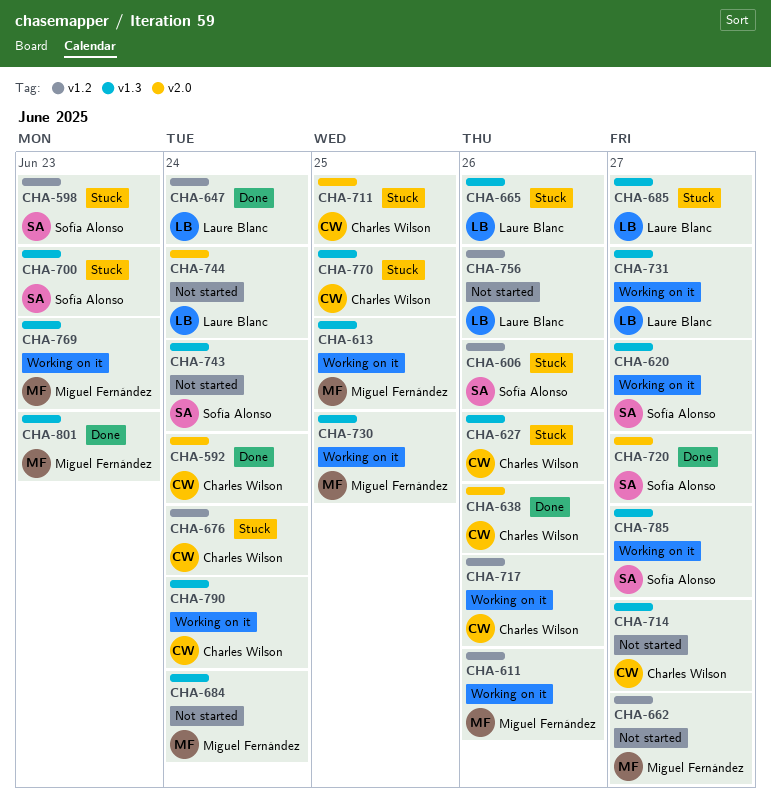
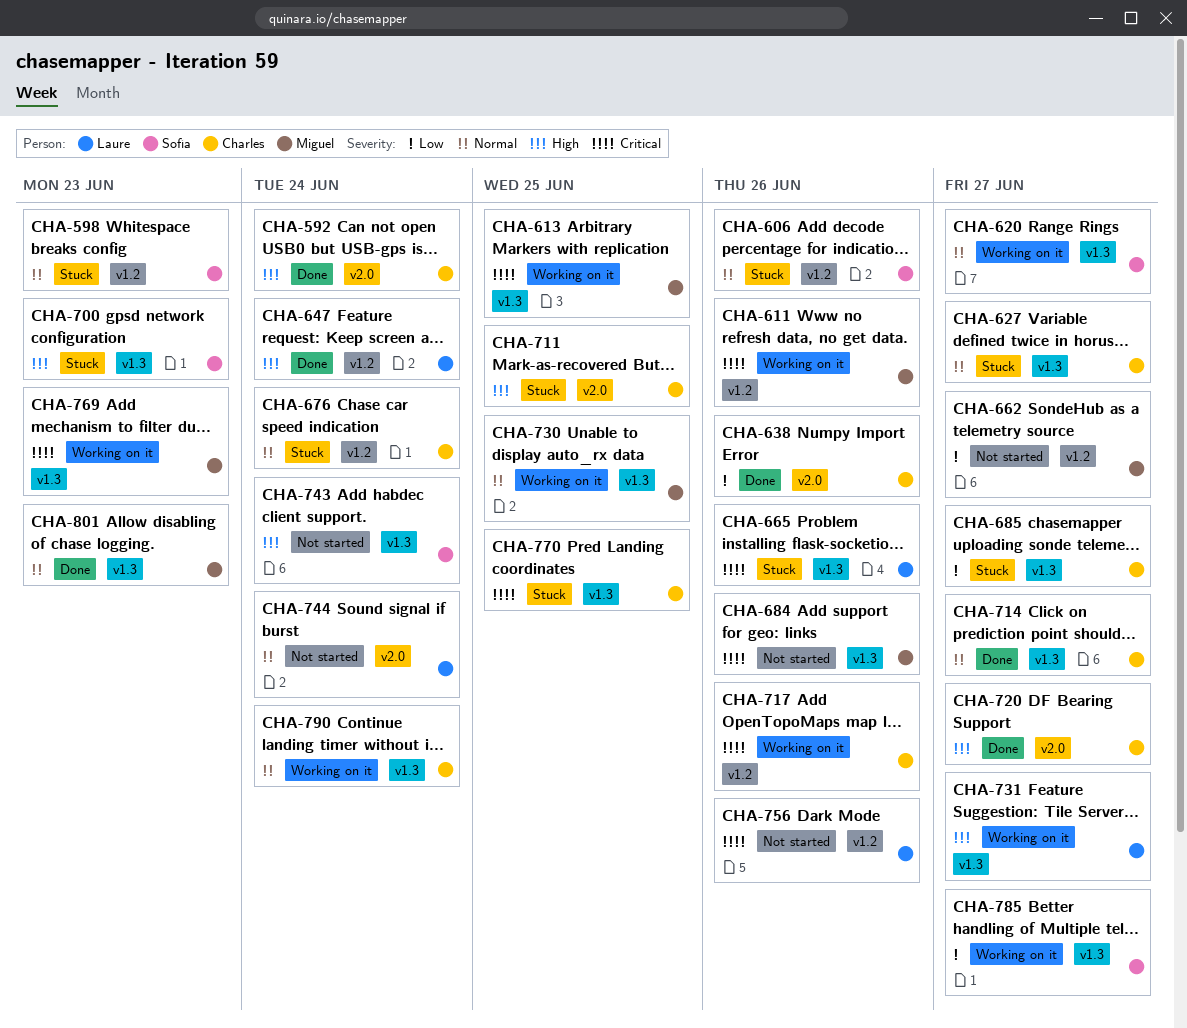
CHA-627, due: Jun 26 -> Jun 27
CHA-684, due: Jun 24 -> Jun 26
CHA-685, owner: Laure Blanc -> Charles Wilson
CHA-714, status: Not started -> Done
CHA-720, owner: Sofía Alonso -> Charles Wilson

